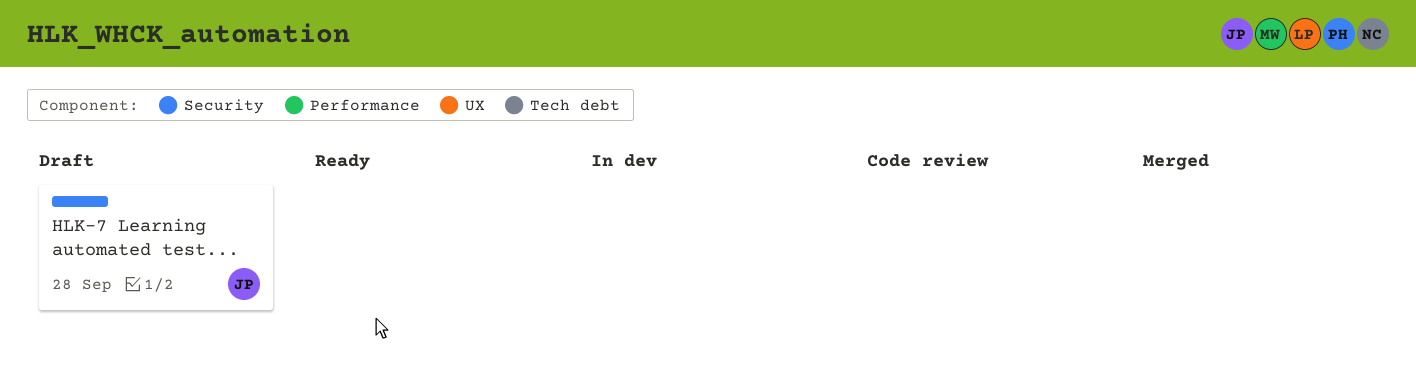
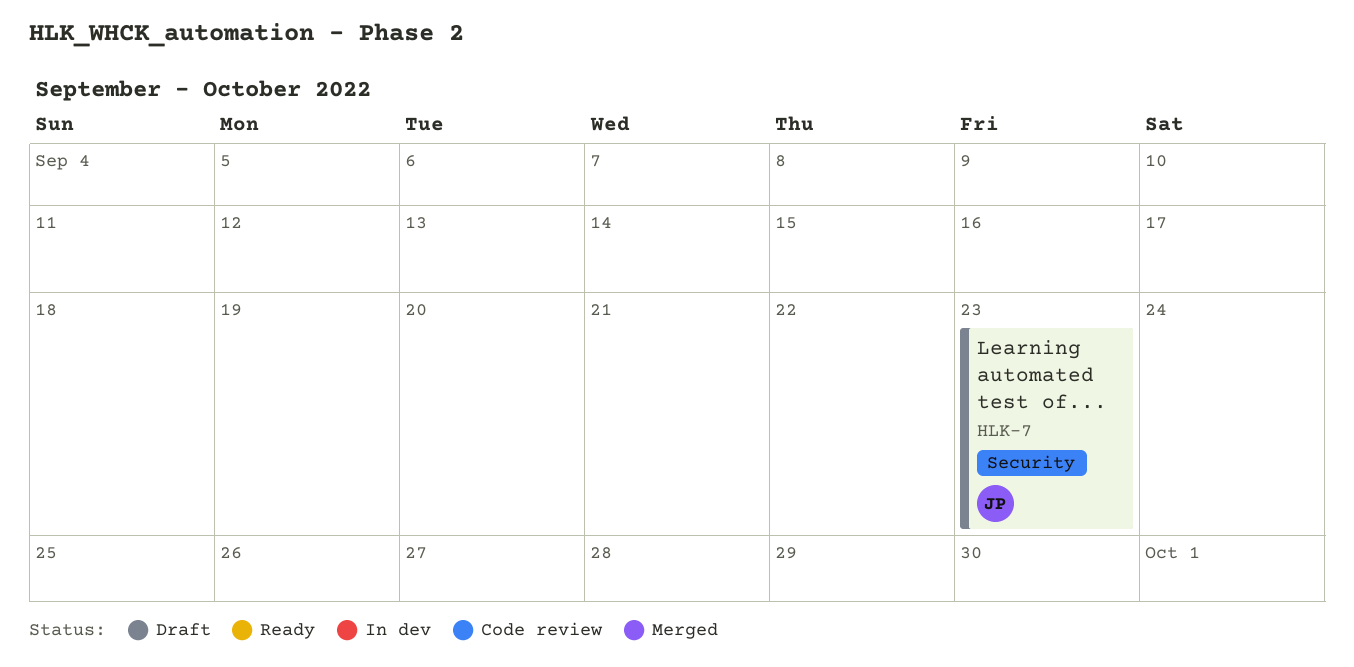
HLK-7, due: Sep 28 -> Sep 23

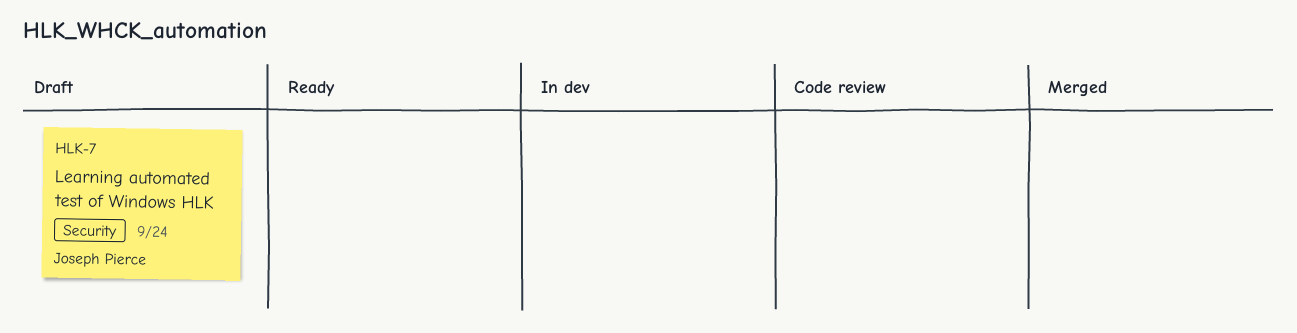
HLK-7, due: Sep 23 -> Sep 24

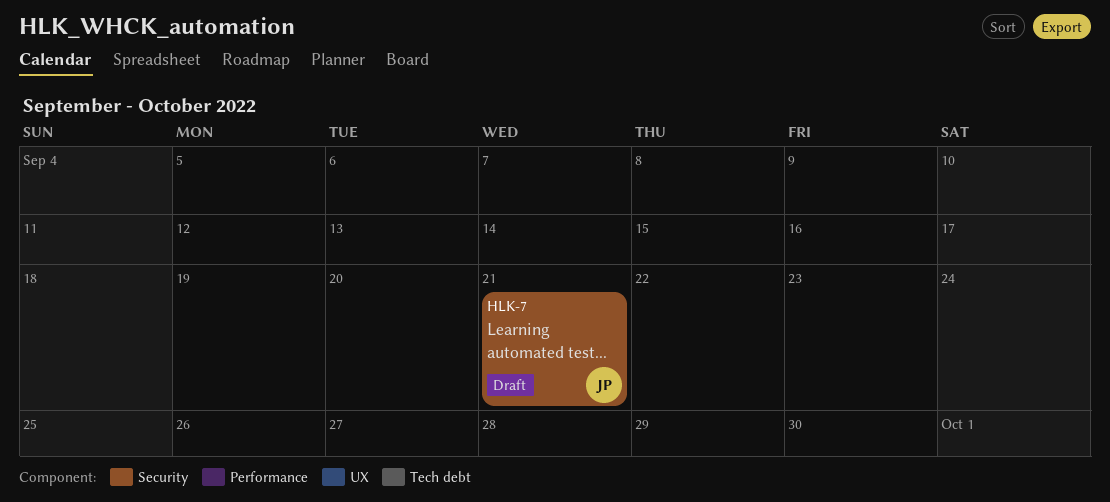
HLK-7, due: Sep 24 -> Sep 21

